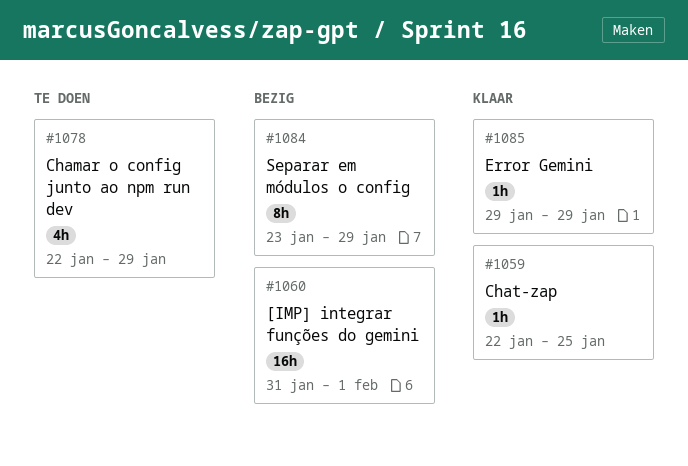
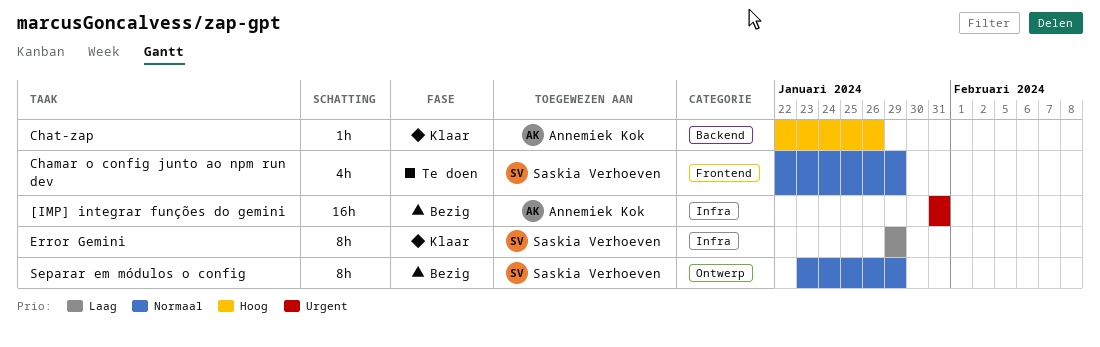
[IMP] integrar funções do gemini, due: Feb 1 -> Jan 31
Chat-zap, due: Jan 25 -> Jan 26
Error Gemini, estimate: 1h -> 8h

